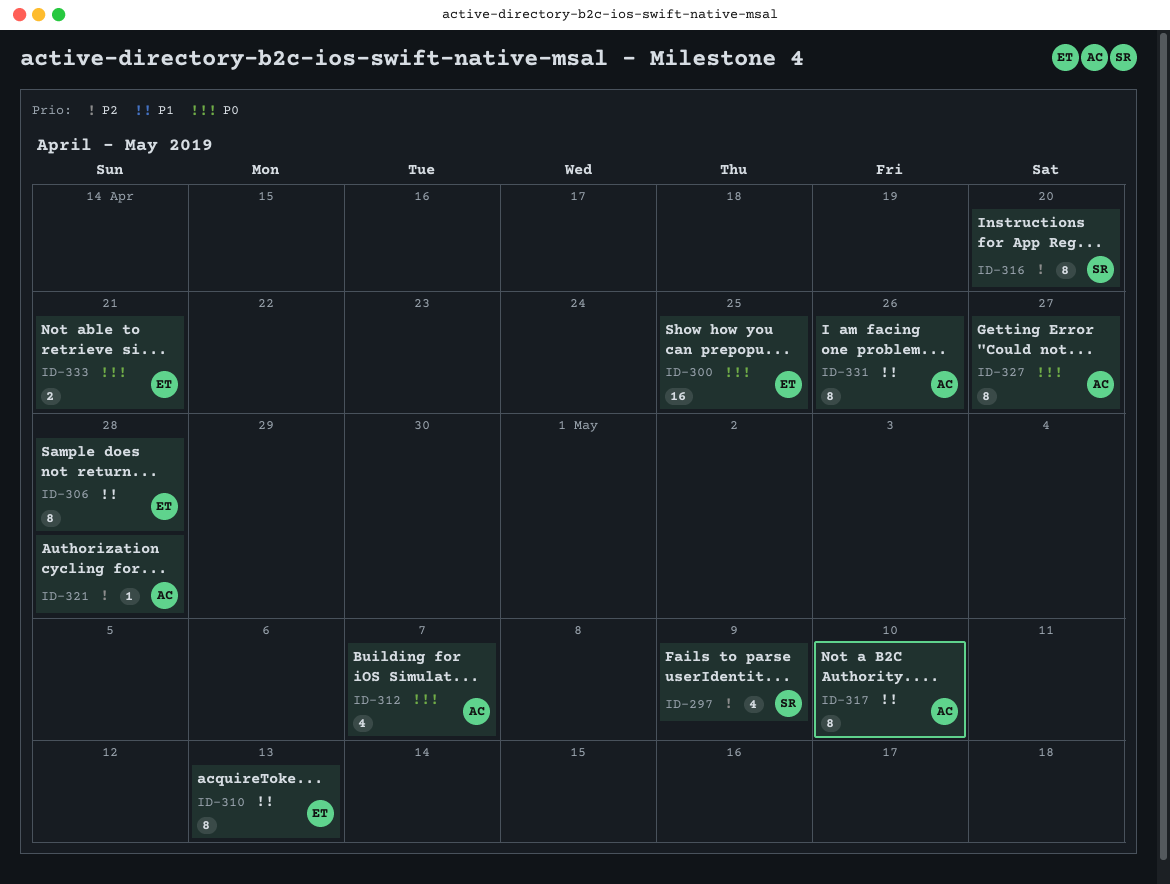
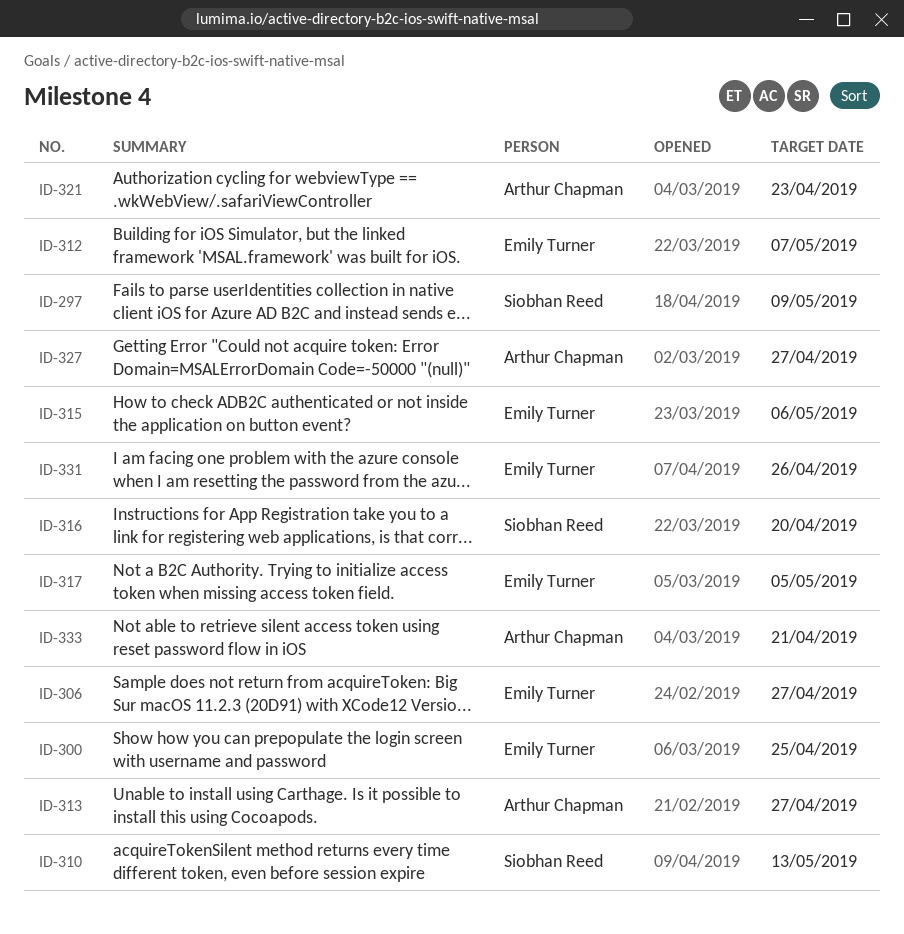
ID-306, due: Apr 28 -> Apr 27
ID-310, owner: Emily Turner -> Siobhan Reed
ID-312, owner: Arthur Chapman -> Emily Turner
ID-313: none -> present
ID-315: none -> present
ID-317, owner: Arthur Chapman -> Emily Turner
ID-317, due: May 10 -> May 5
ID-321, due: Apr 28 -> Apr 23
ID-331, owner: Arthur Chapman -> Emily Turner
ID-333, owner: Emily Turner -> Arthur Chapman

